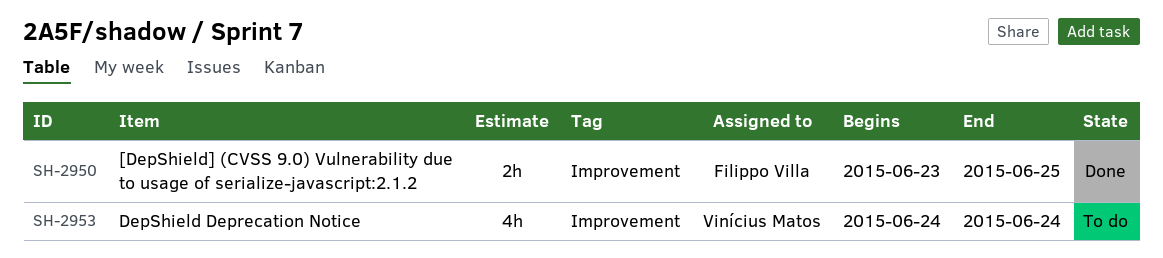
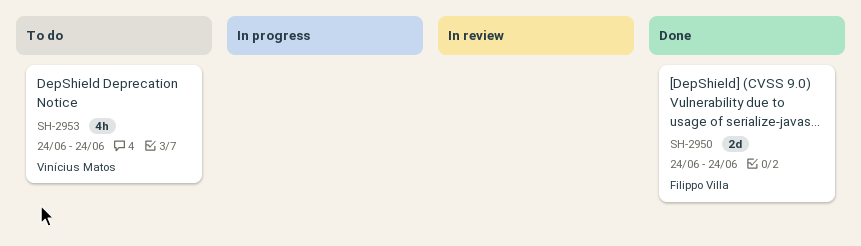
SH-2950, estimate: 2h -> 2d
SH-2950, start: Jun 23 -> Jun 24
SH-2950, due: Jun 25 -> Jun 24

